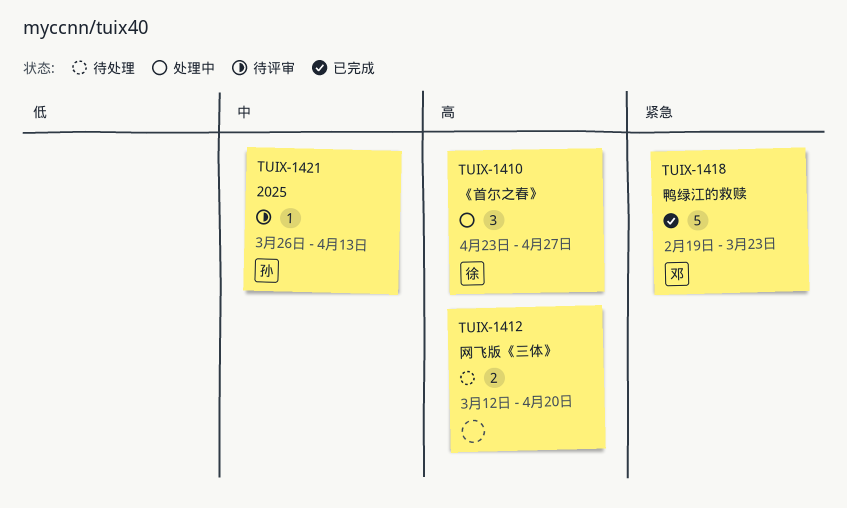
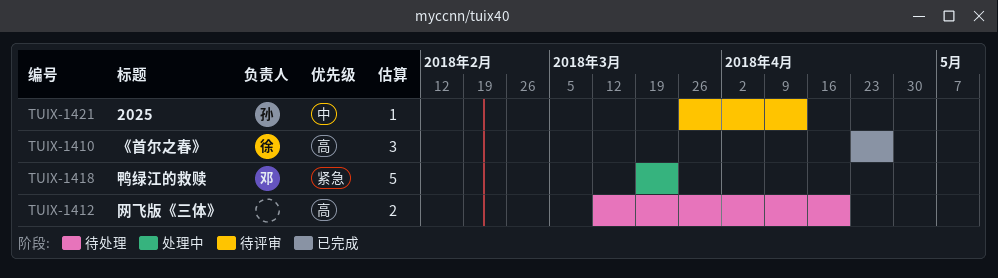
TUIX-1410, status: 处理中 -> 已完成
TUIX-1418, status: 已完成 -> 处理中
TUIX-1418, start: Feb 19 -> Mar 19

